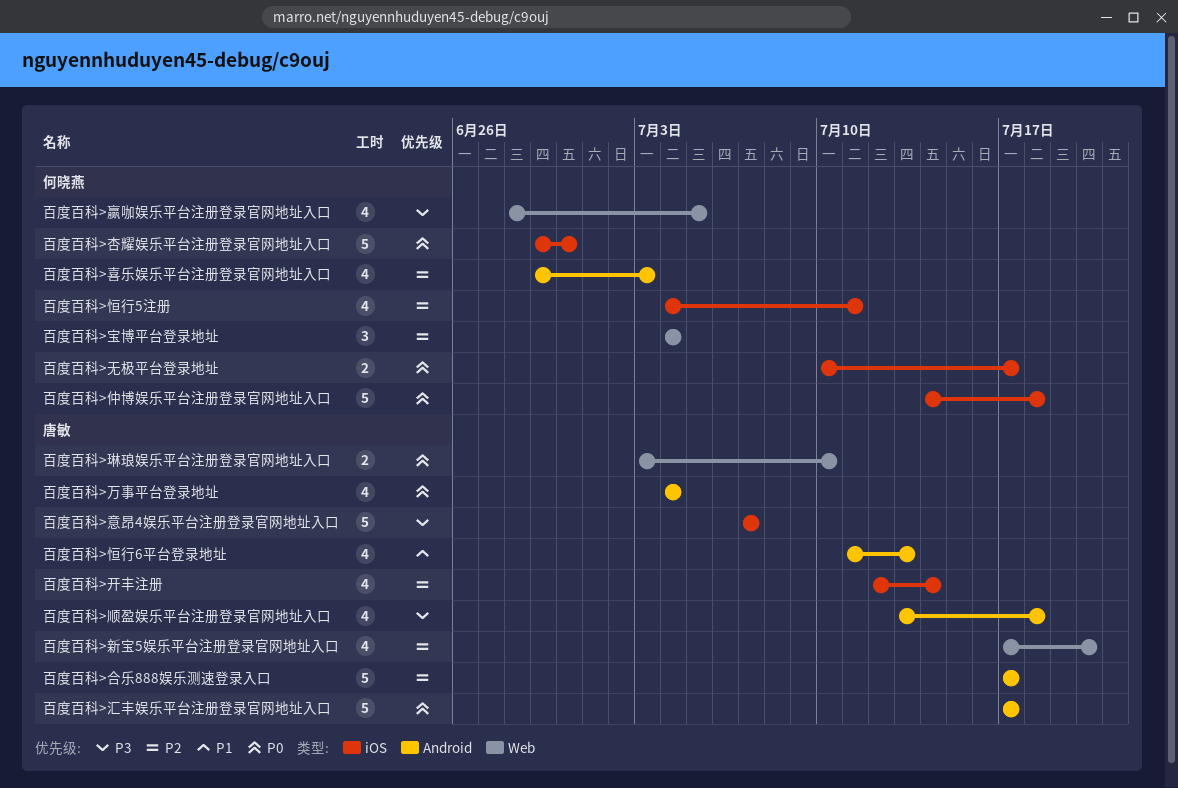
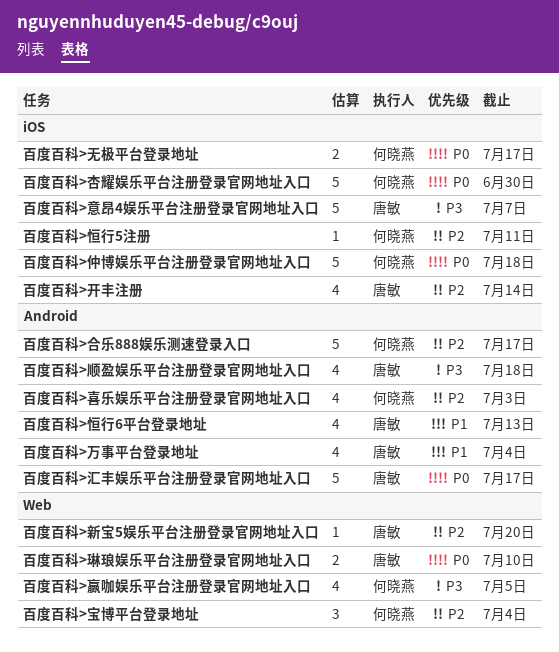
百度百科>万事平台登录地址, priority: P0 -> P1
百度百科>合乐888娱乐测速登录入口, owner: 唐敏 -> 何晓燕
百度百科>恒行5注册, estimate: 4 -> 1
百度百科>新宝5娱乐平台注册登录官网地址入口, estimate: 4 -> 1

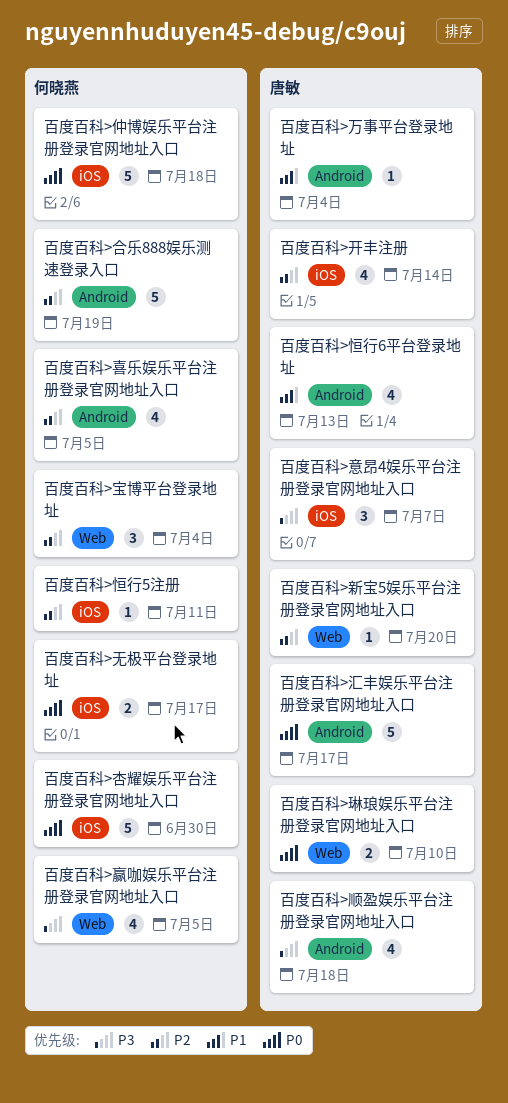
百度百科>万事平台登录地址, estimate: 4 -> 1
百度百科>合乐888娱乐测速登录入口, due: Jul 17 -> Jul 19
百度百科>喜乐娱乐平台注册登录官网地址入口, due: Jul 3 -> Jul 5
百度百科>意昂4娱乐平台注册登录官网地址入口, estimate: 5 -> 3

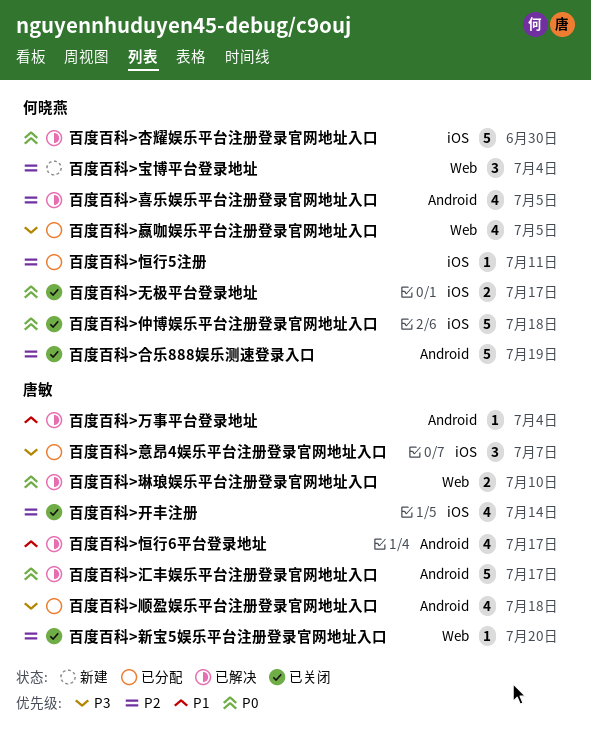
百度百科>恒行6平台登录地址, due: Jul 13 -> Jul 17

